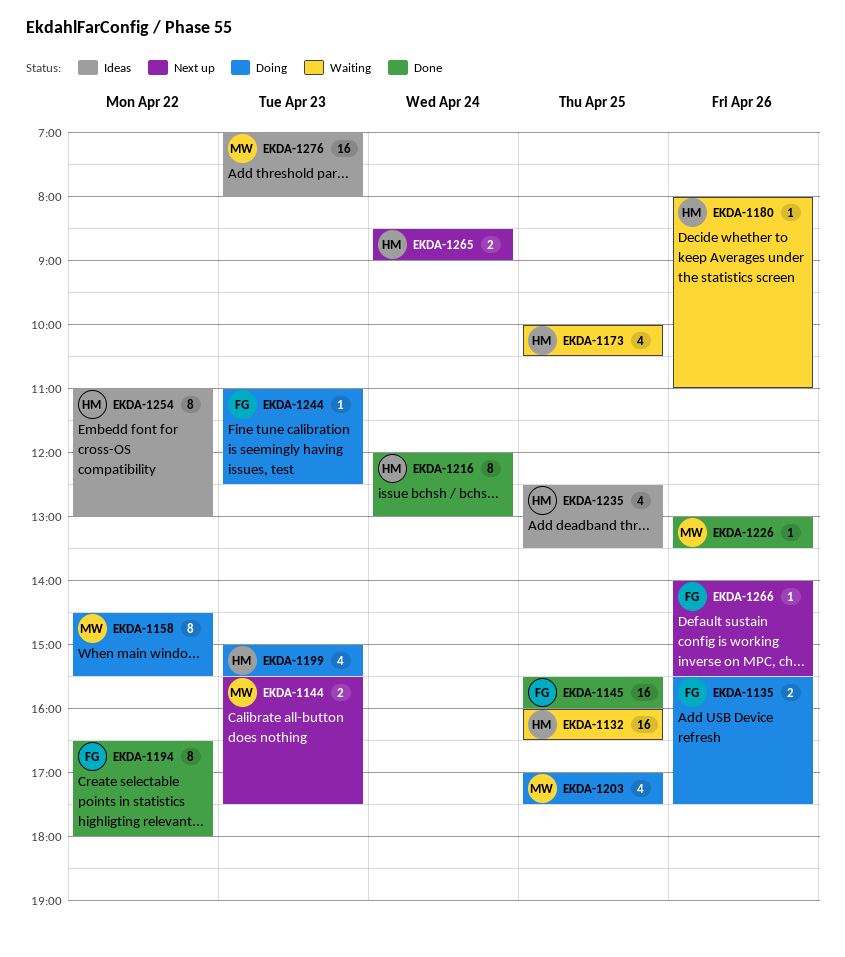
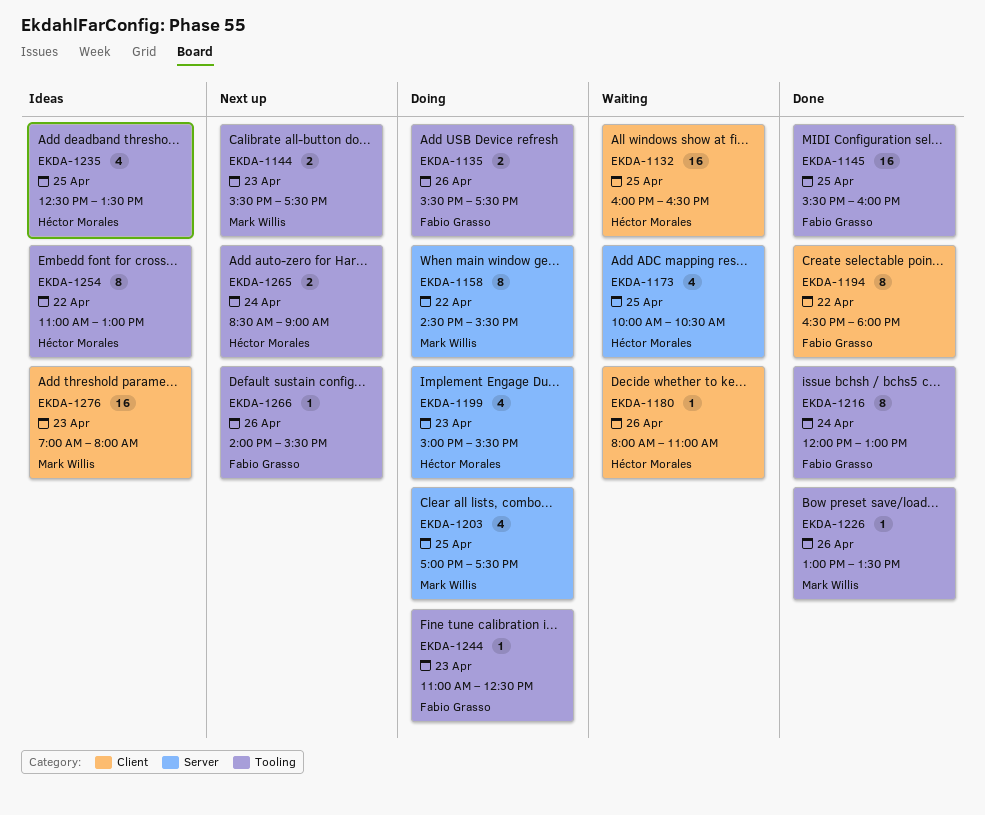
EKDA-1216, owner: Héctor Morales -> Fabio Grasso

